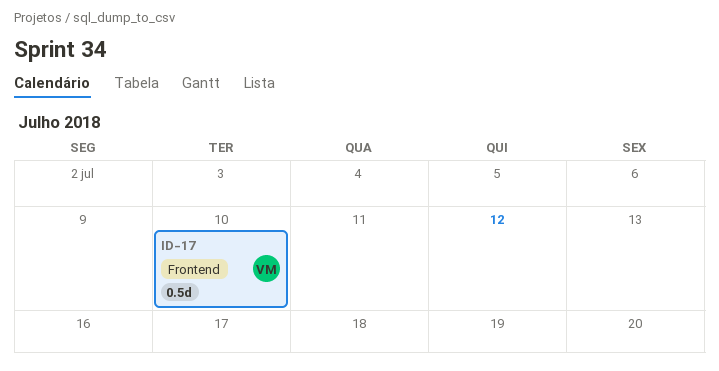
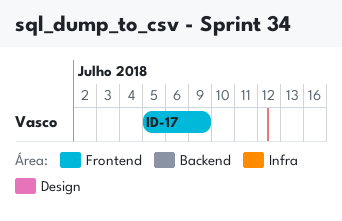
ID-17, due: Jul 10 -> Jul 9

